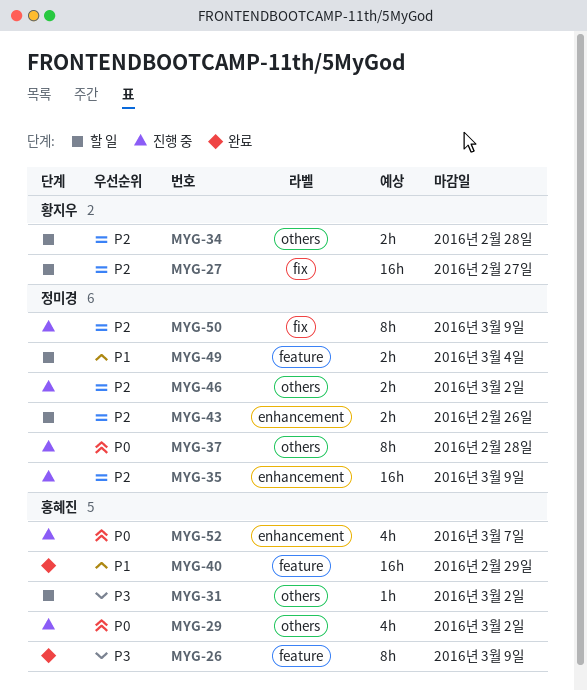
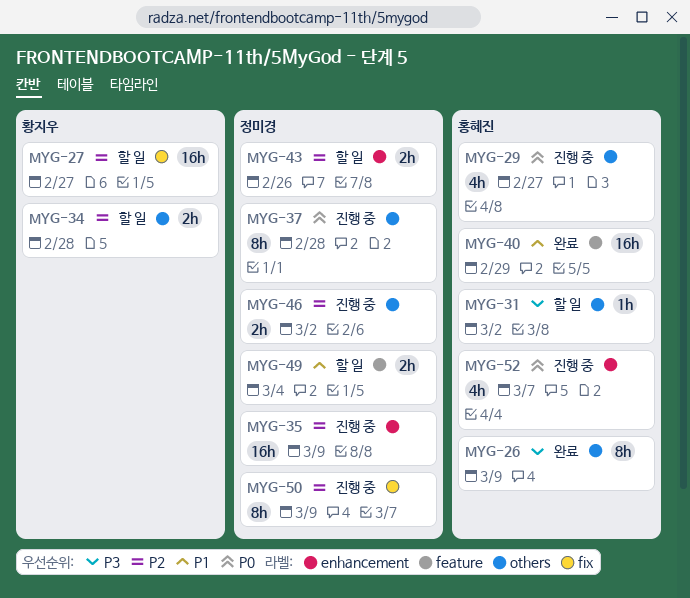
MYG-26, label: feature -> others
MYG-29, due: Mar 2 -> Feb 27

